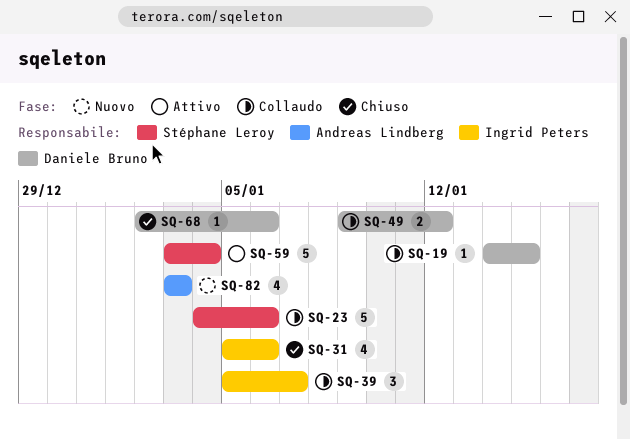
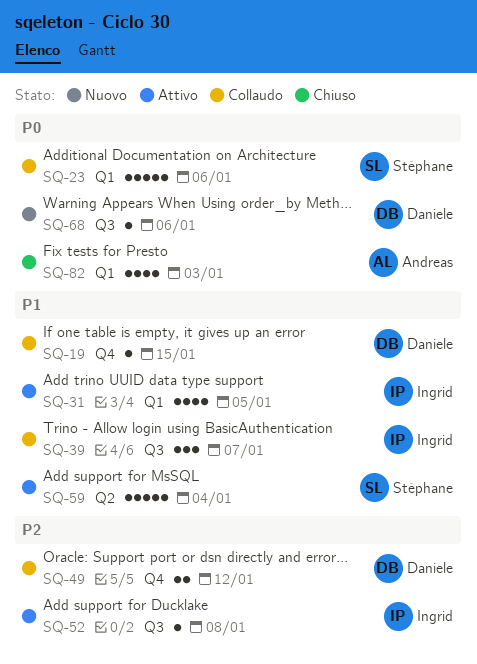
SQ-31, status: Chiuso -> Attivo
SQ-31, due: Jan 6 -> Jan 5
SQ-52: none -> present
SQ-68, status: Chiuso -> Nuovo
SQ-82, status: Nuovo -> Chiuso

